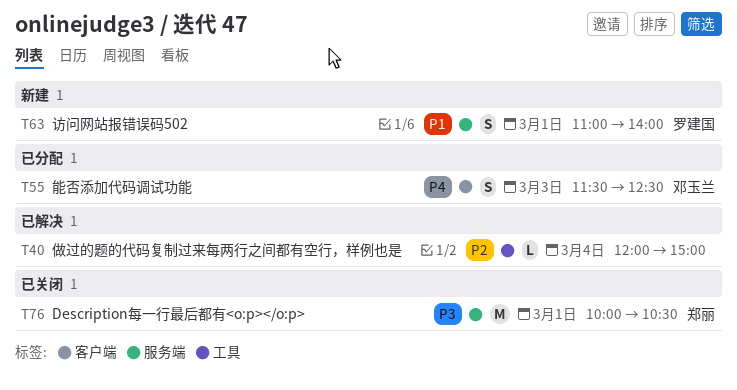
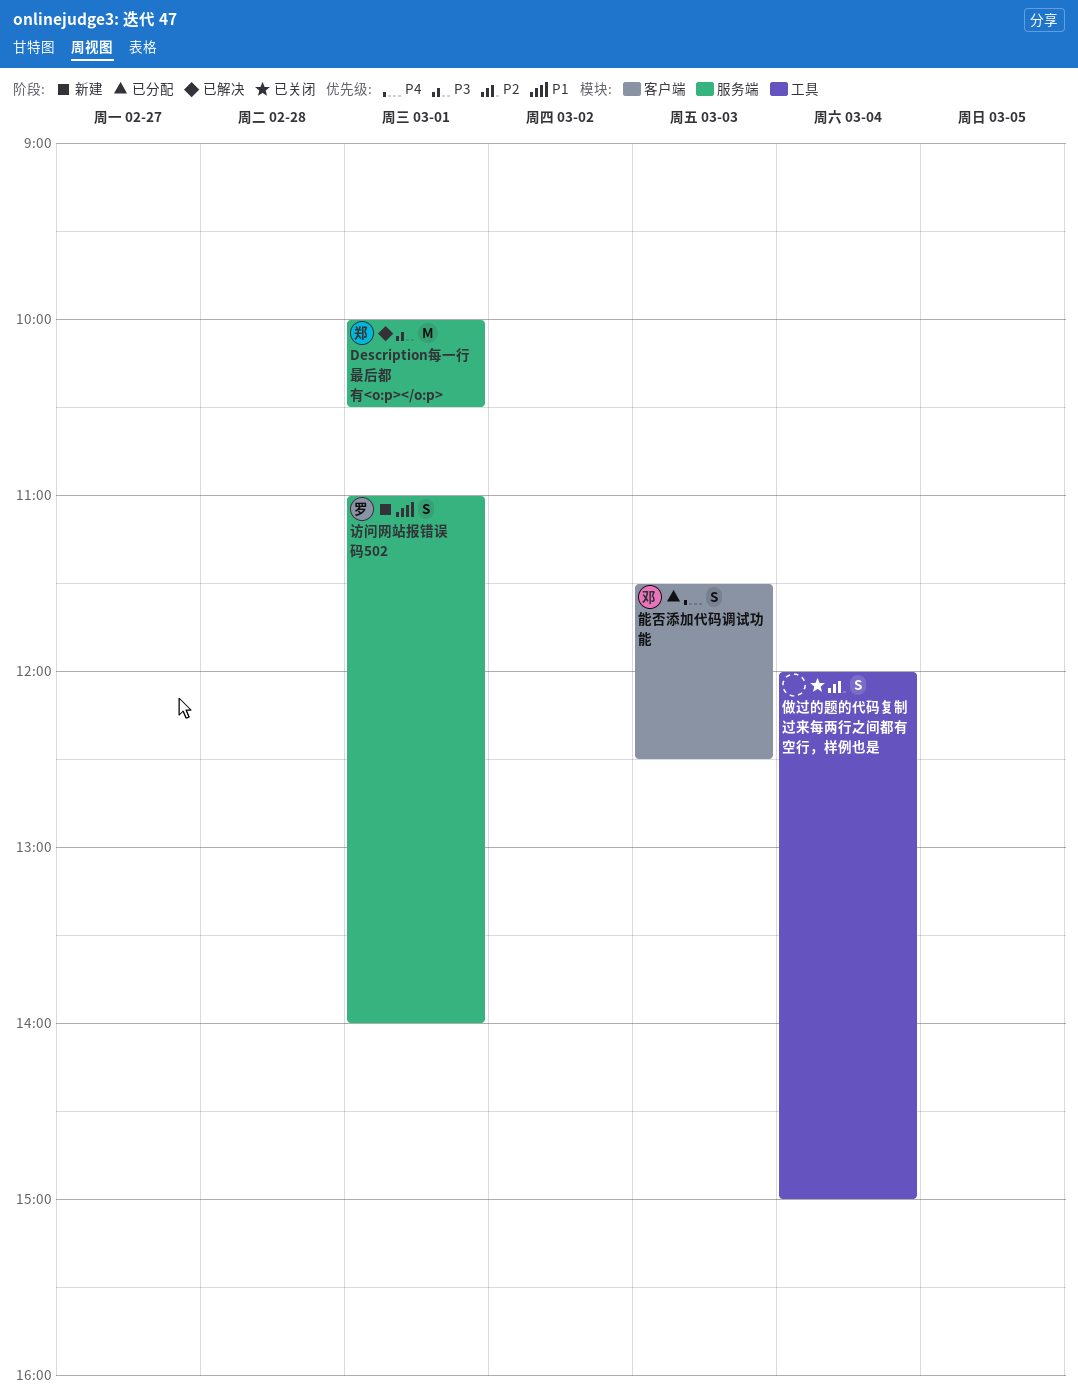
Description每一行最后都有<o:p></o:p>, status: 已关闭 -> 已解决
做过的题的代码复制过来每两行之间都有空行，样例也是, status: 已解决 -> 已关闭
做过的题的代码复制过来每两行之间都有空行，样例也是, estimate: L -> S

